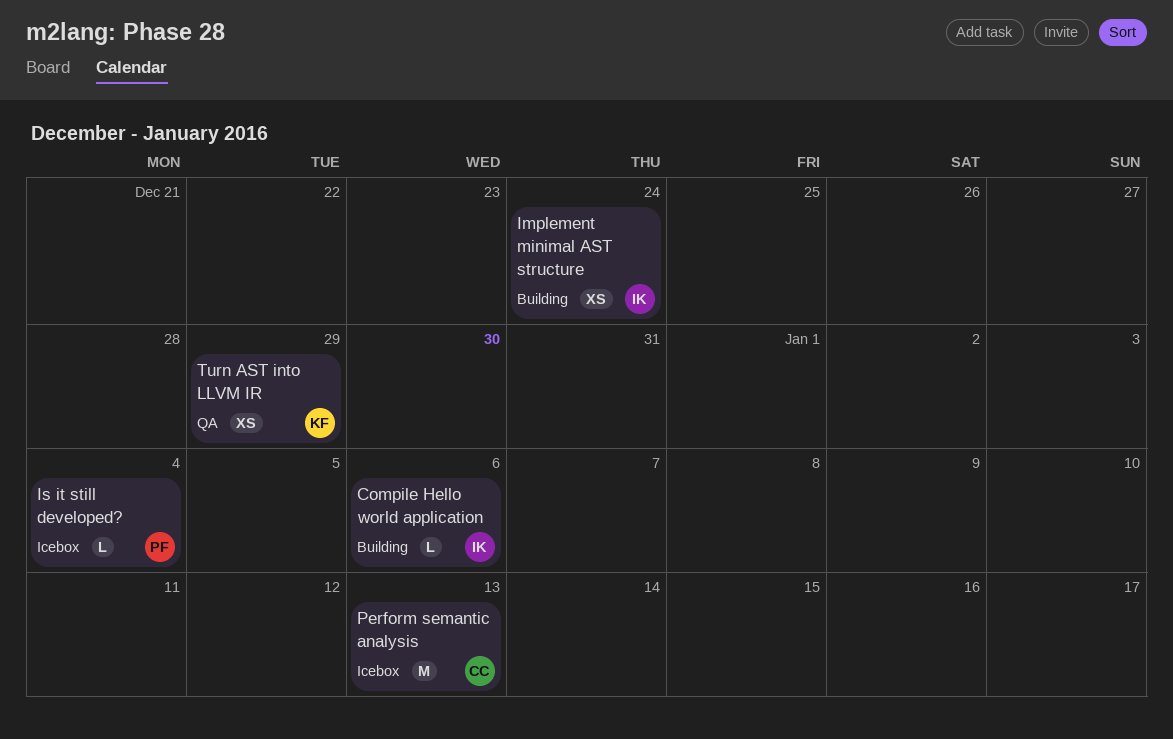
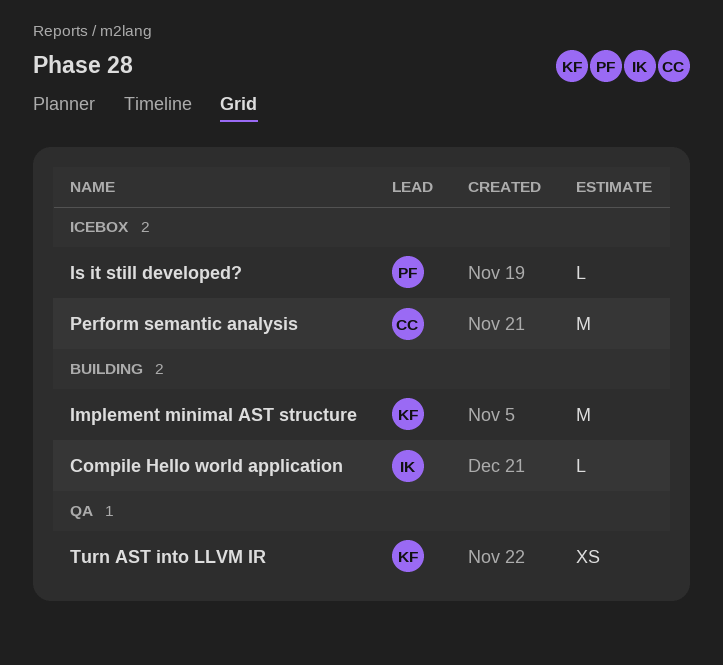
Implement minimal AST structure, owner: IK -> KF
Implement minimal AST structure, estimate: XS -> M

